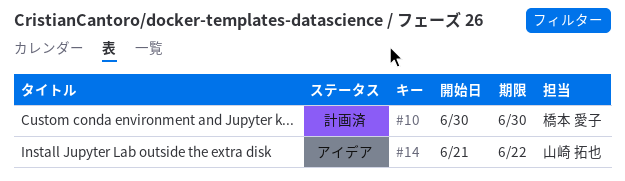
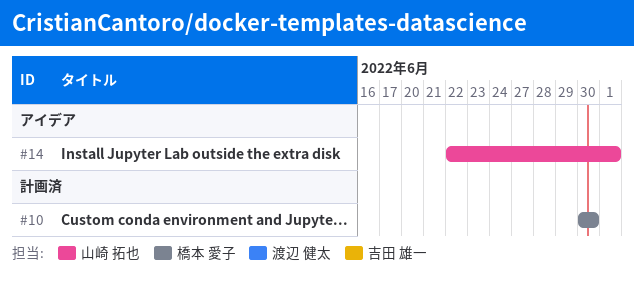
#14, start: Jun 21 -> Jun 22
#14, due: Jun 22 -> Jul 1

